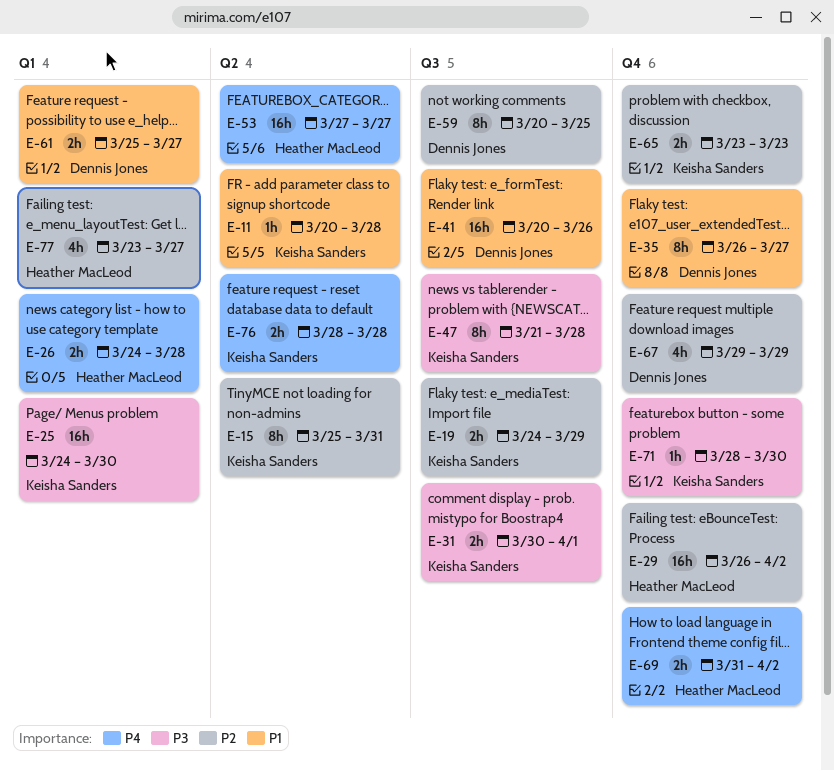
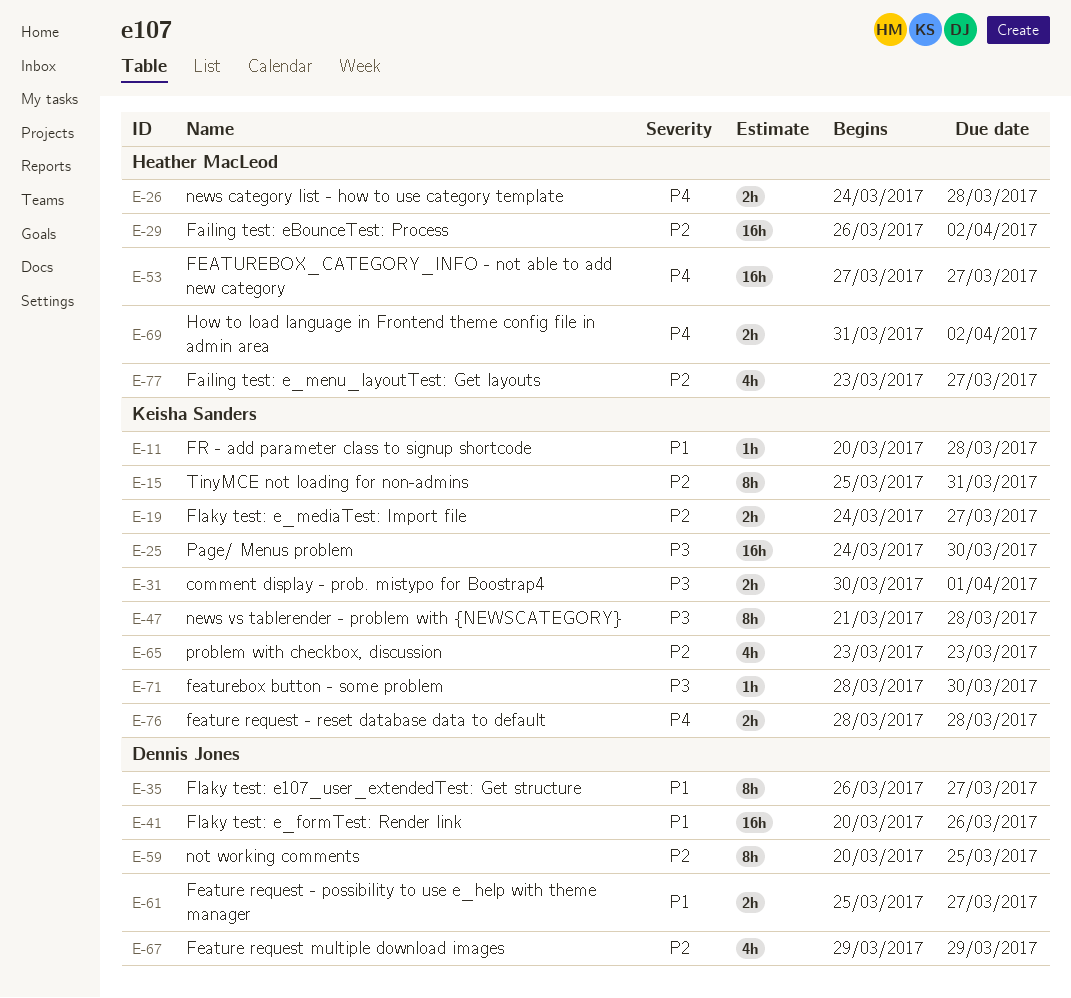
E-19, due: Mar 29 -> Mar 27
E-65, estimate: 2h -> 4h

